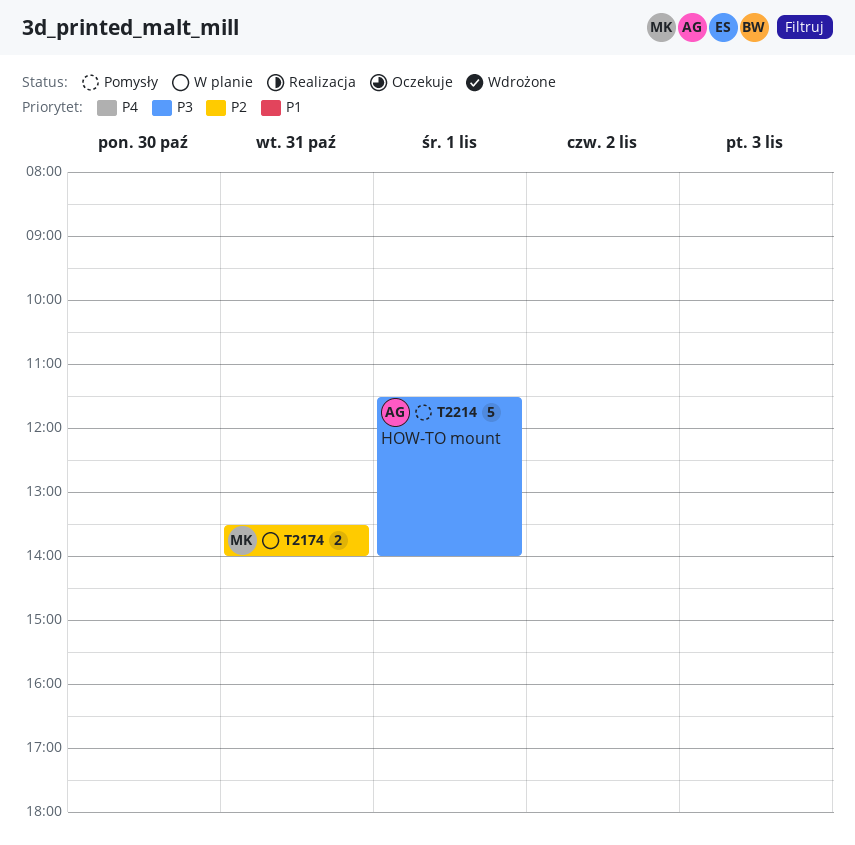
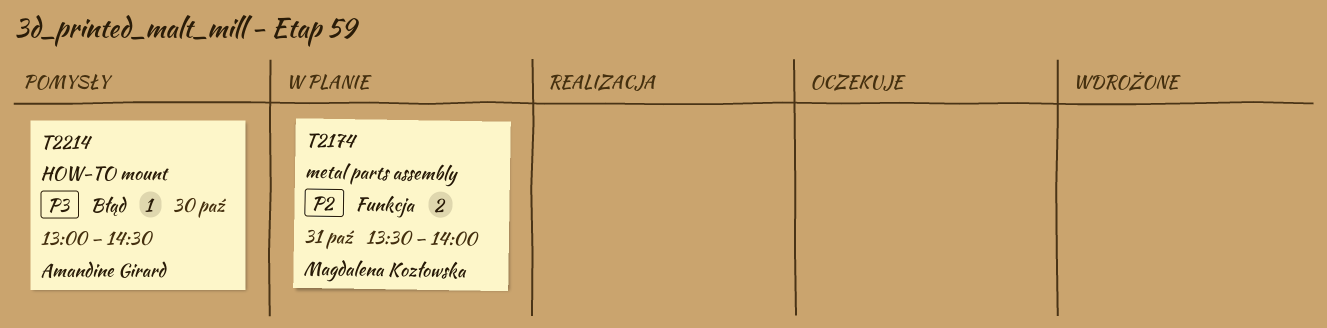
T2214, estimate: 5 -> 1
T2214, day: Nov 1 -> Oct 30
T2214, begins: 11:30 -> 13:00
T2214, ends: 14:00 -> 14:30

